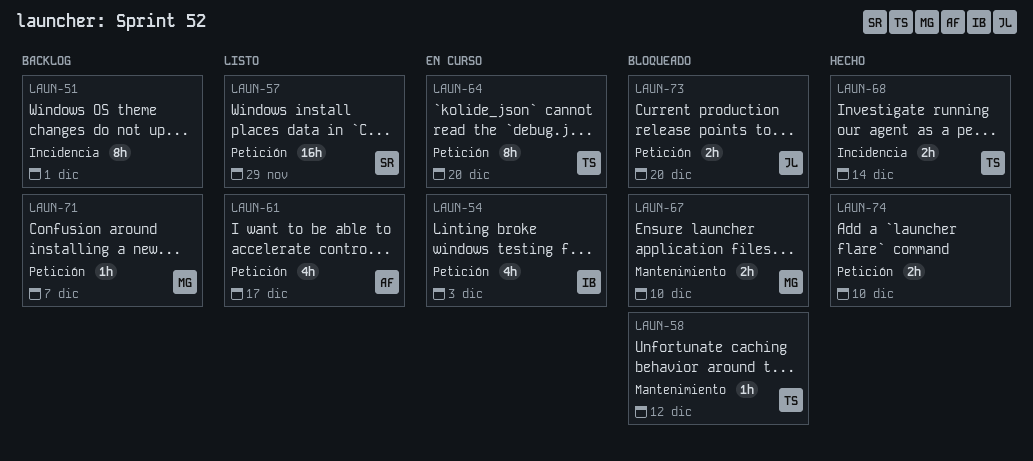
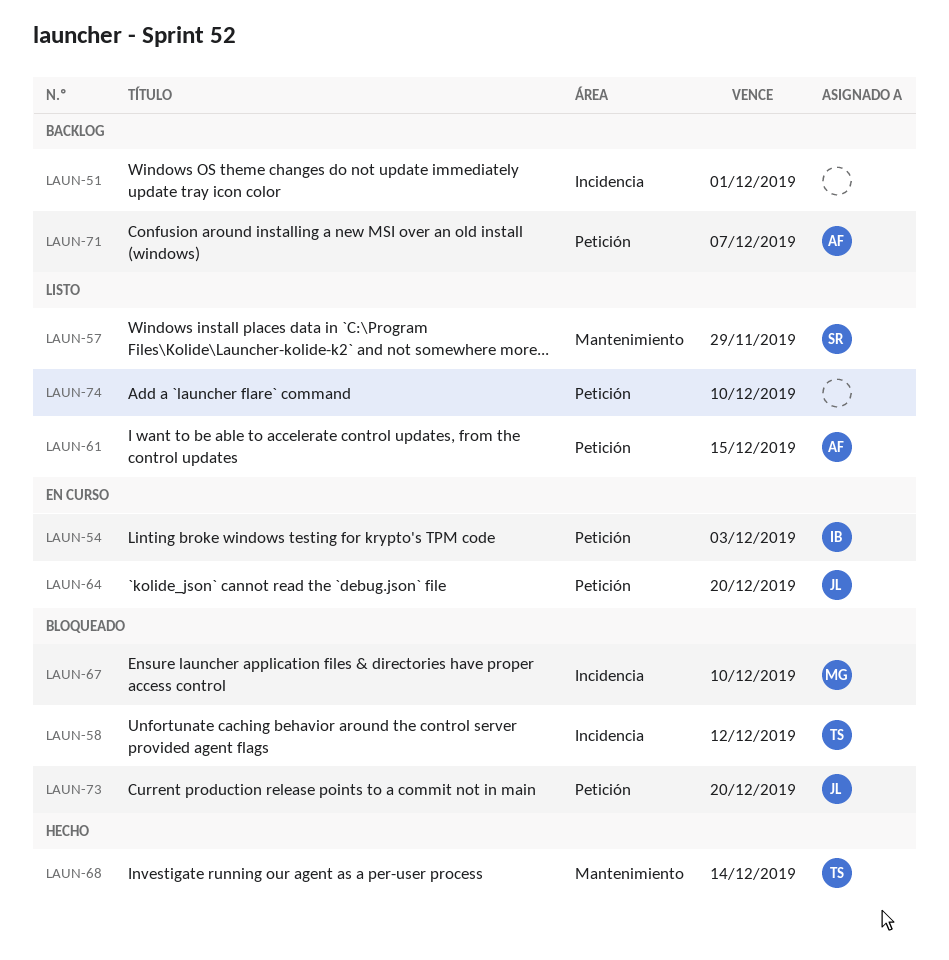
LAUN-57, label: Petición -> Mantenimiento
LAUN-58, label: Mantenimiento -> Incidencia
LAUN-61, due: Dec 17 -> Dec 15
LAUN-64, owner: TS -> JL
LAUN-67, label: Mantenimiento -> Incidencia
LAUN-68, label: Incidencia -> Mantenimiento
LAUN-71, owner: MG -> AF
LAUN-74, status: Hecho -> Listo

